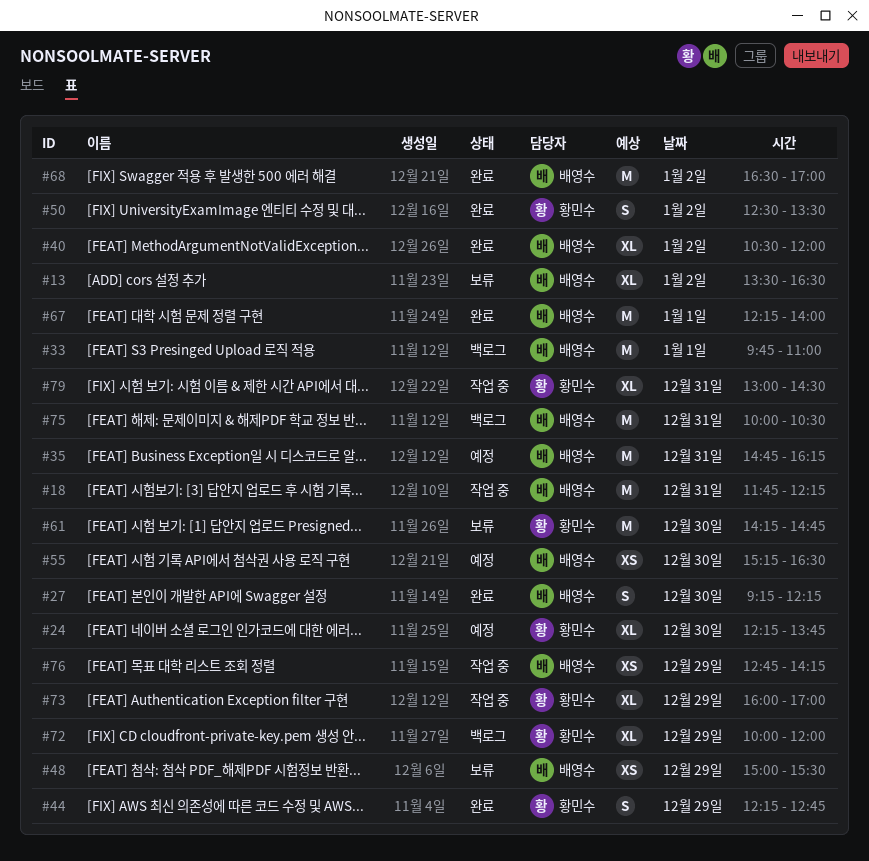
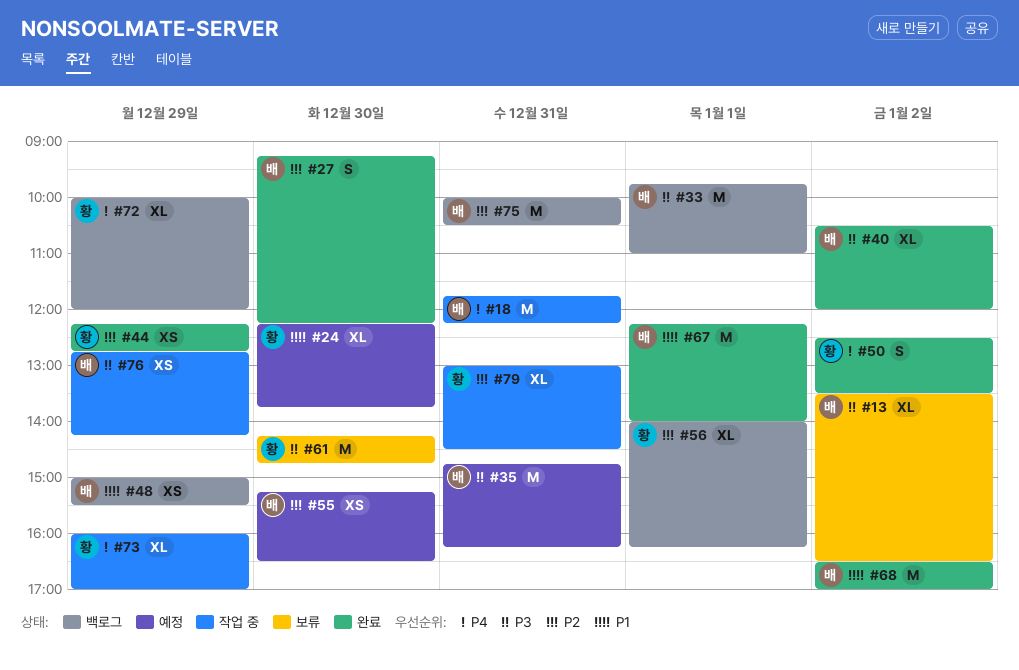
#44, estimate: S -> XS
#48, status: 보류 -> 백로그
#56: none -> present

